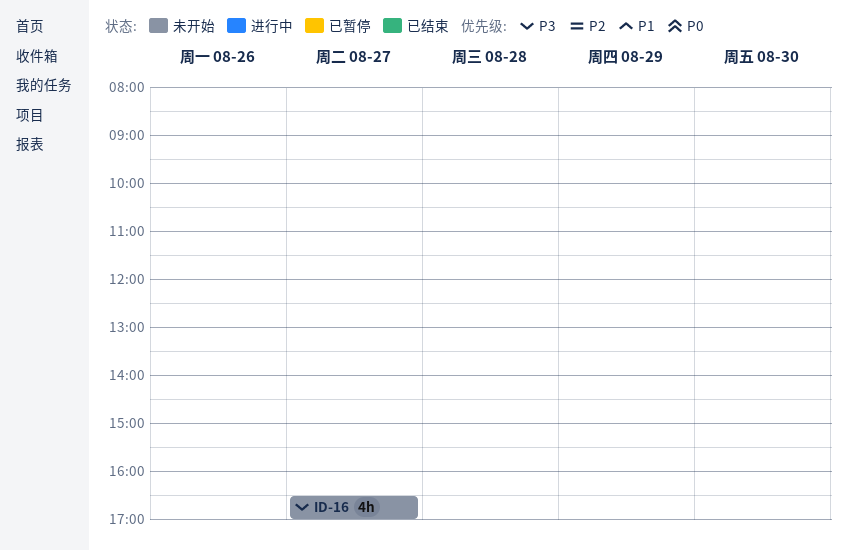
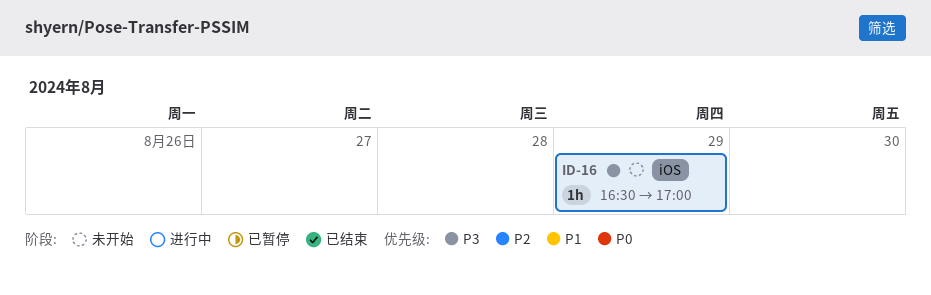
ID-16, estimate: 4h -> 1h
ID-16, day: Aug 27 -> Aug 29

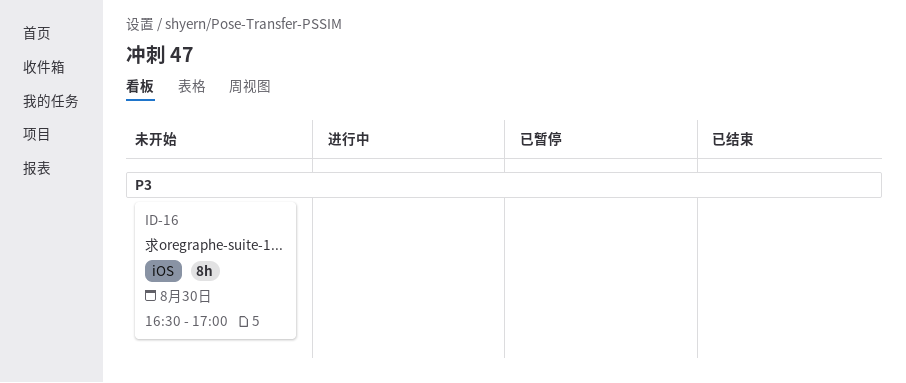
ID-16, estimate: 1h -> 8h
ID-16, day: Aug 29 -> Aug 30

